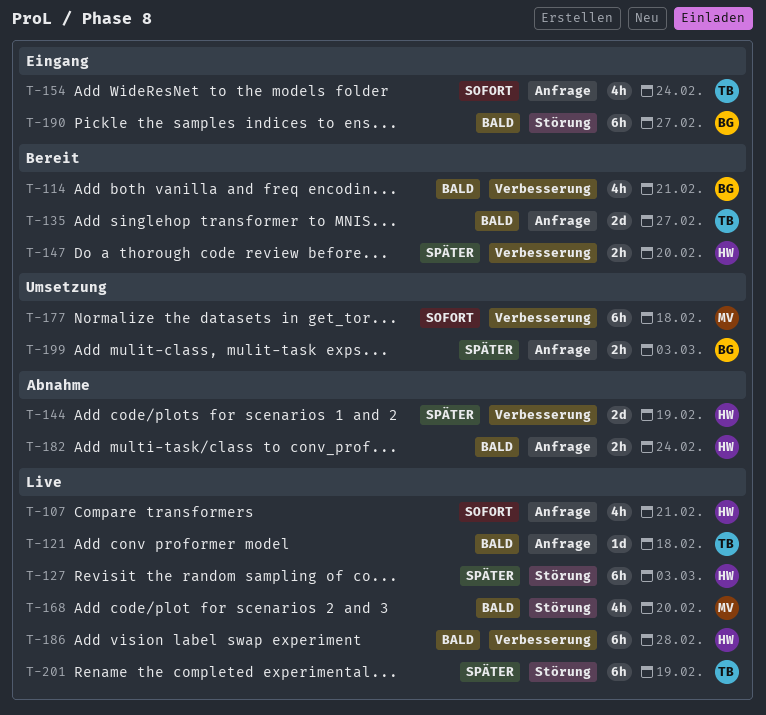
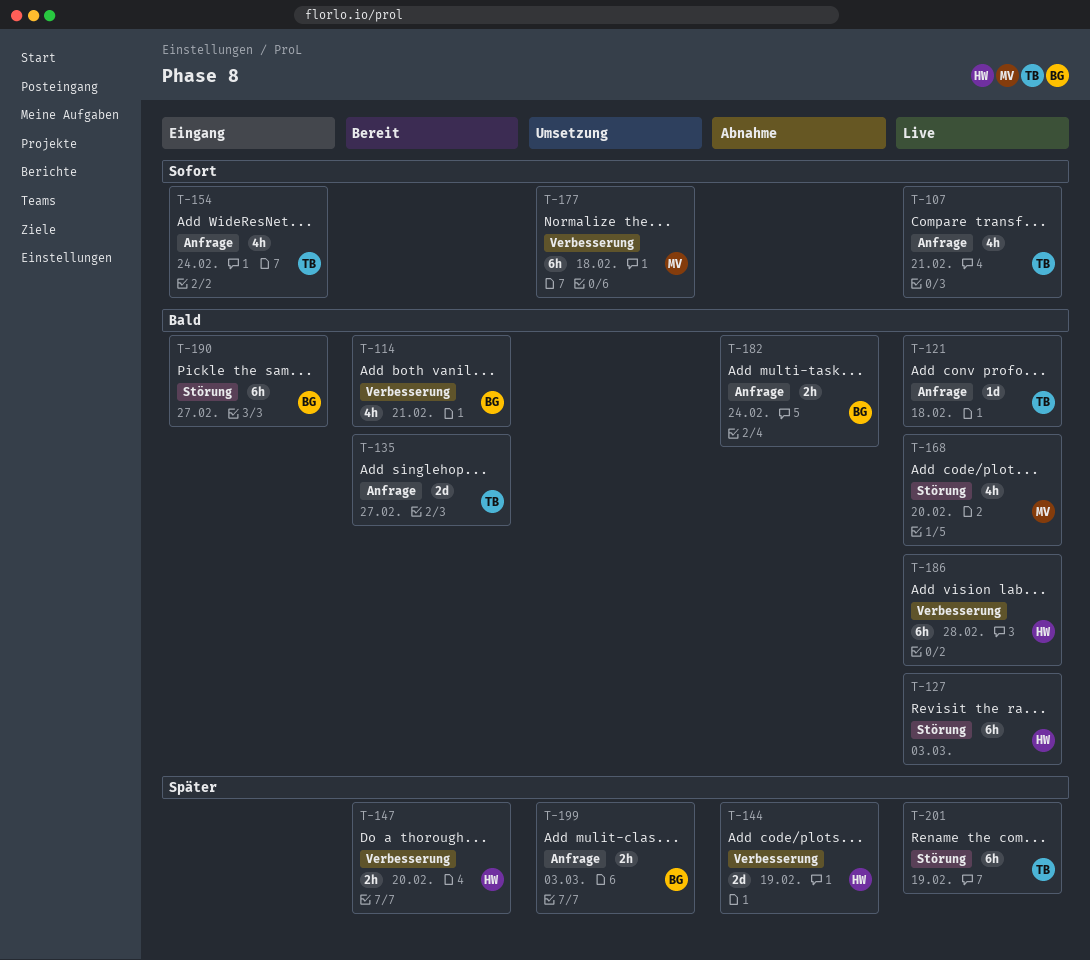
T-107, owner: HW -> TB
T-127, priority: Später -> Bald
T-182, owner: HW -> BG

